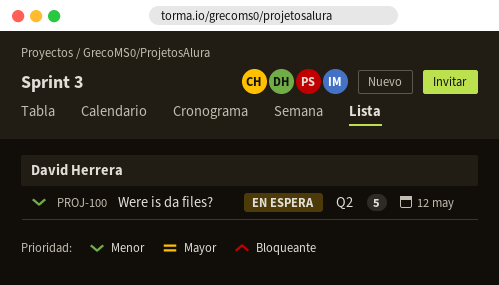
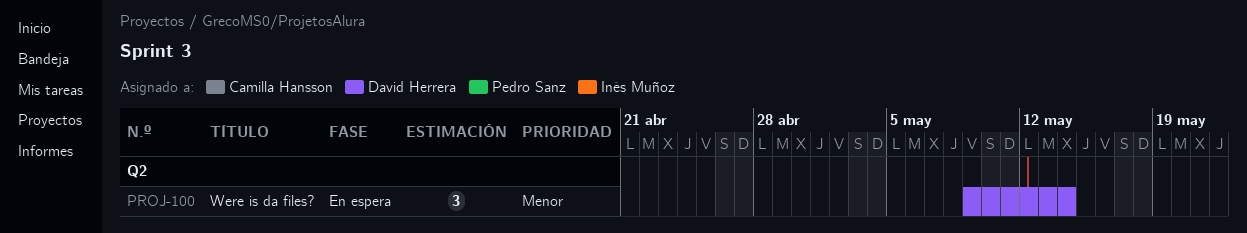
PROJ-100, estimate: 5 -> 3
PROJ-100, due: May 12 -> May 14

